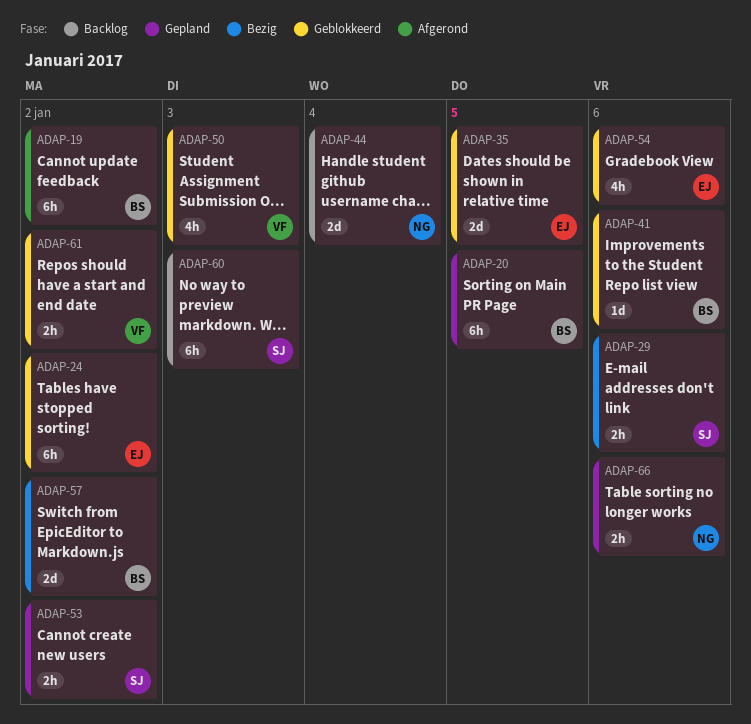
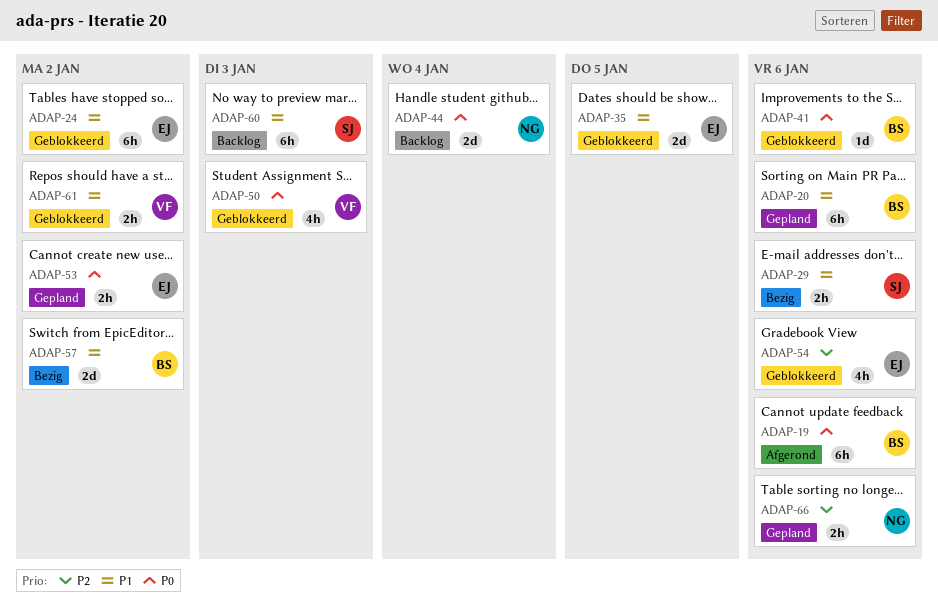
ADAP-19, due: Jan 2 -> Jan 6
ADAP-20, due: Jan 5 -> Jan 6
ADAP-53, owner: SJ -> EJ

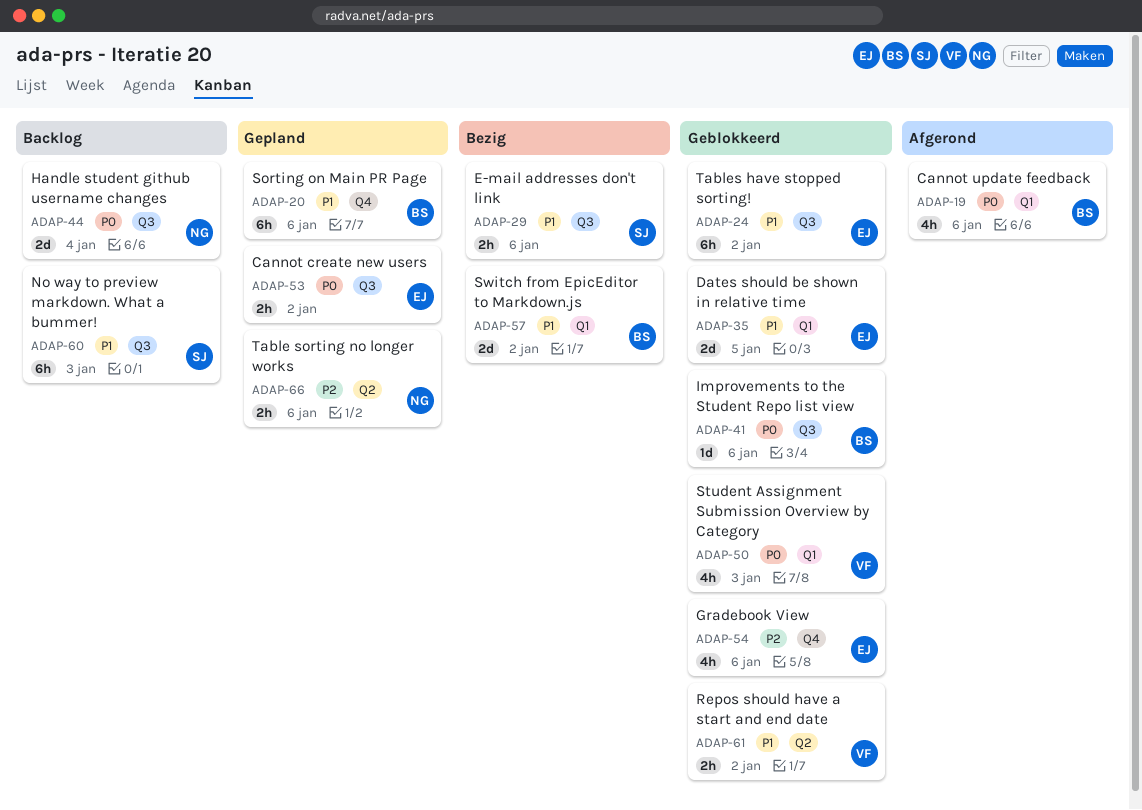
ADAP-19, estimate: 6h -> 4h

